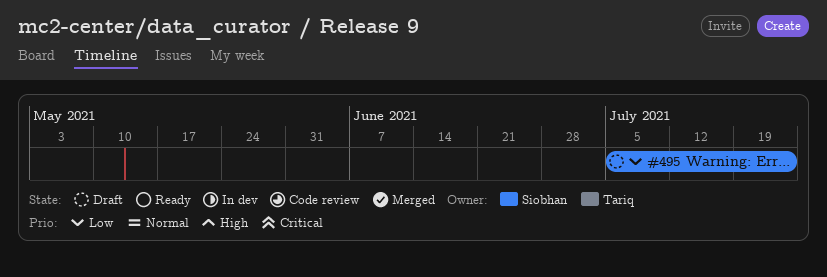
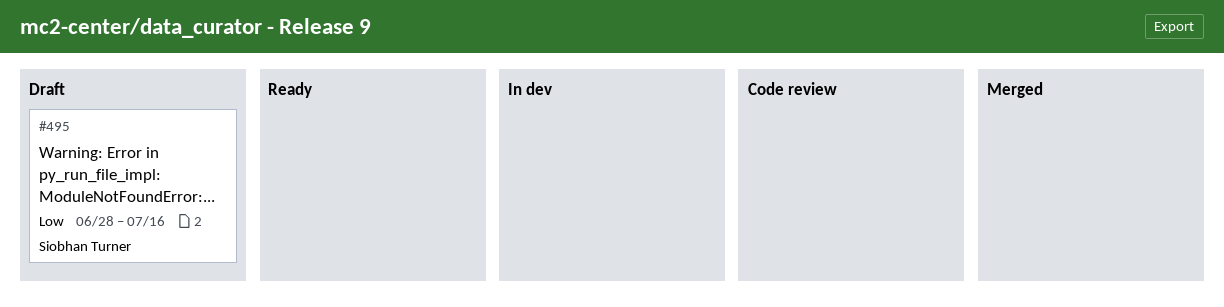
#495, start: Jul 5 -> Jun 28
#495, due: Jul 23 -> Jul 16

